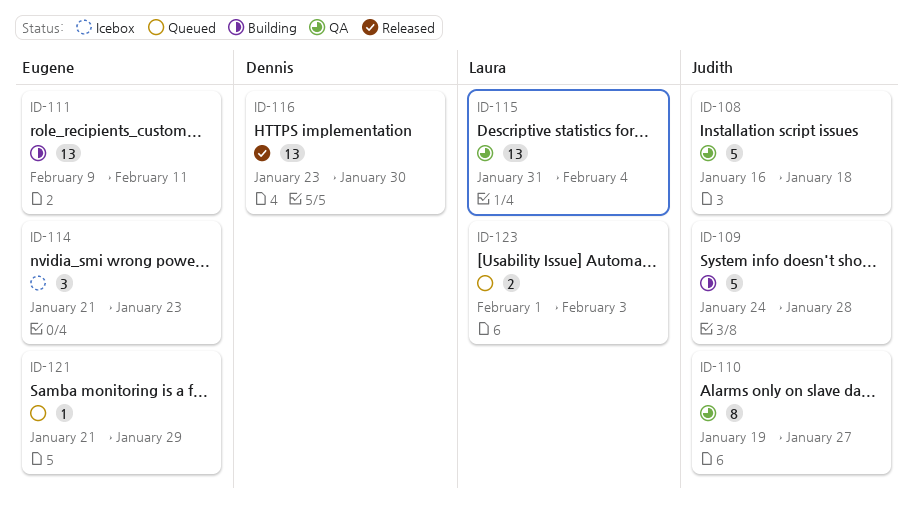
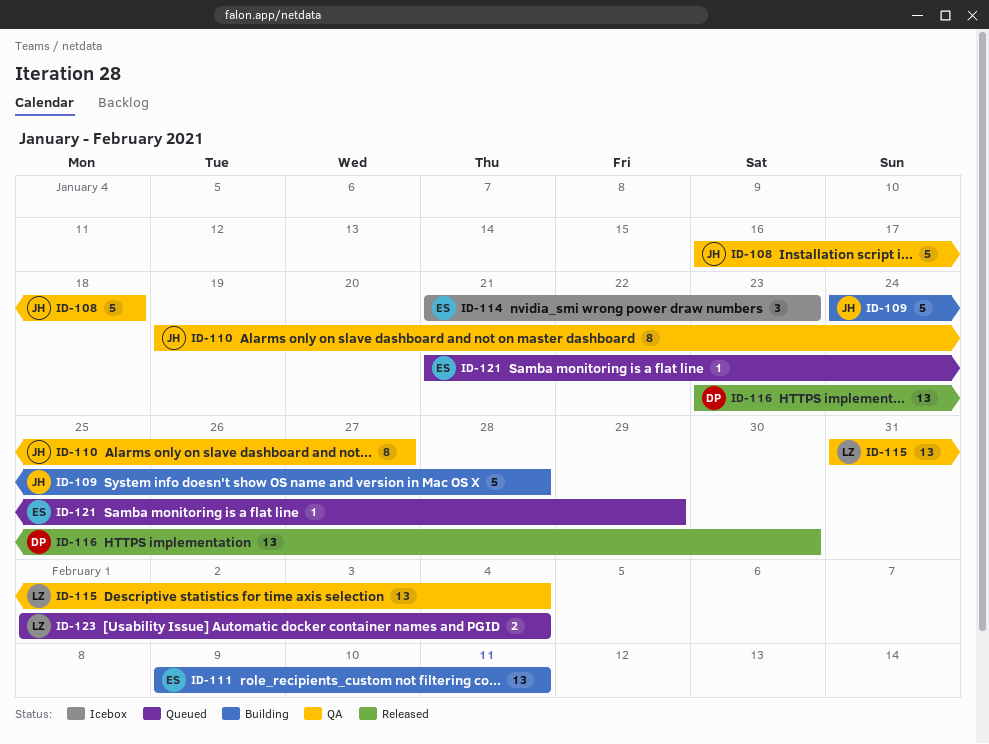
ID-123, due: Feb 3 -> Feb 4

